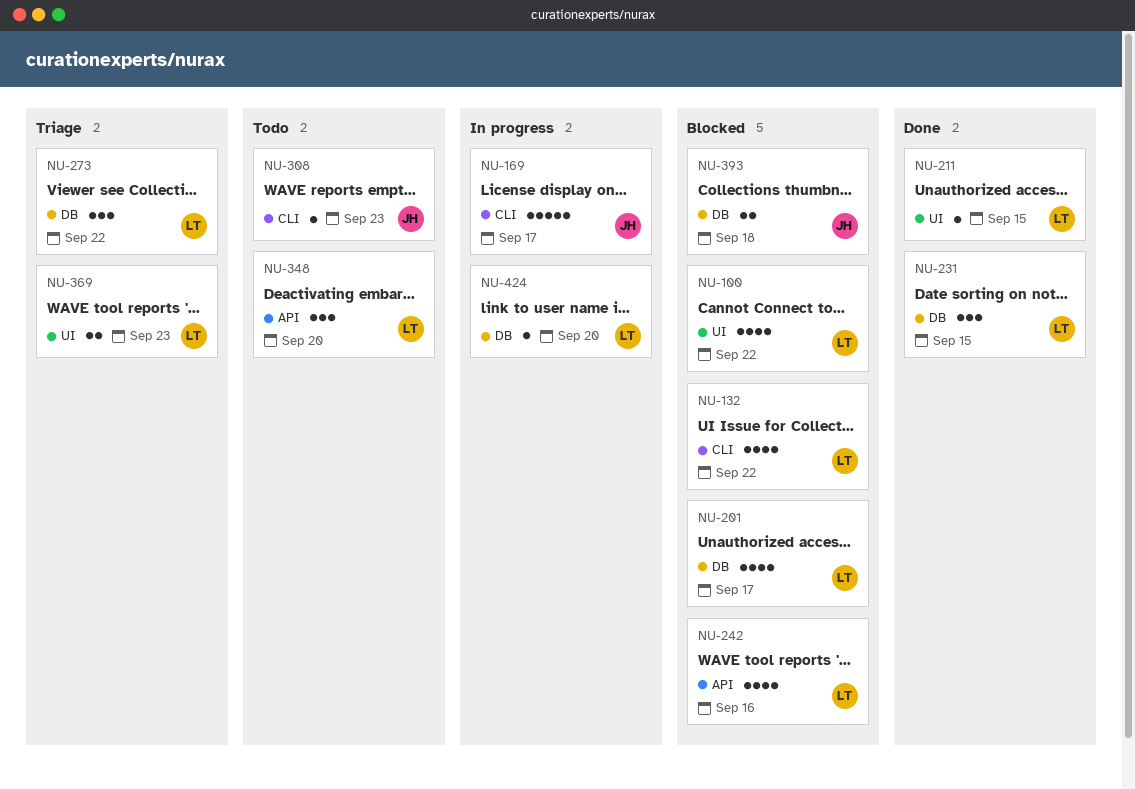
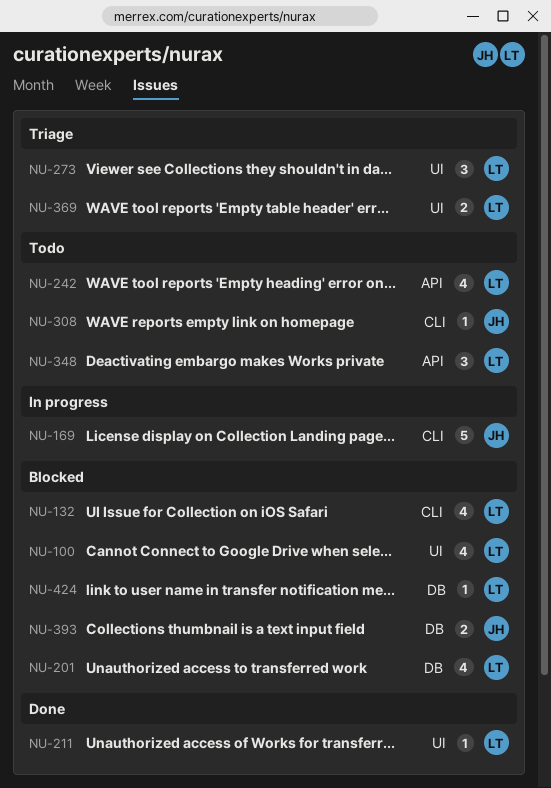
NU-231: present -> none
NU-242, status: Blocked -> Todo
NU-273, label: DB -> UI
NU-424, status: In progress -> Blocked

